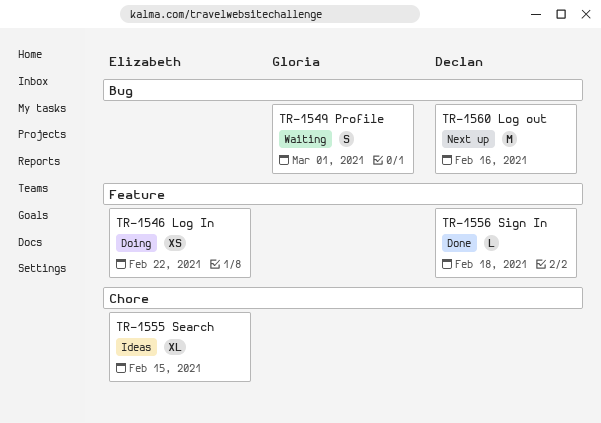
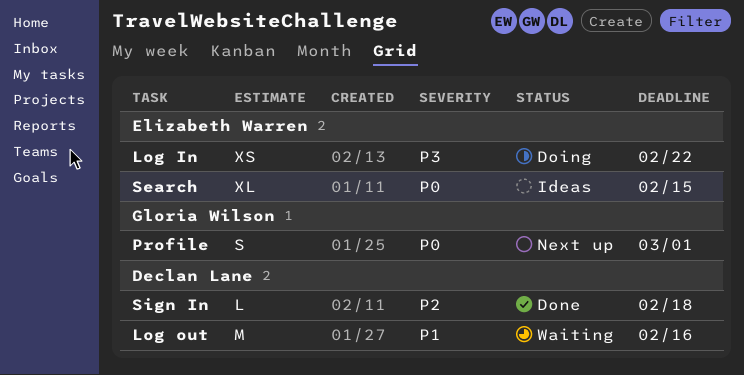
Log out, status: Next up -> Waiting
Profile, status: Waiting -> Next up

